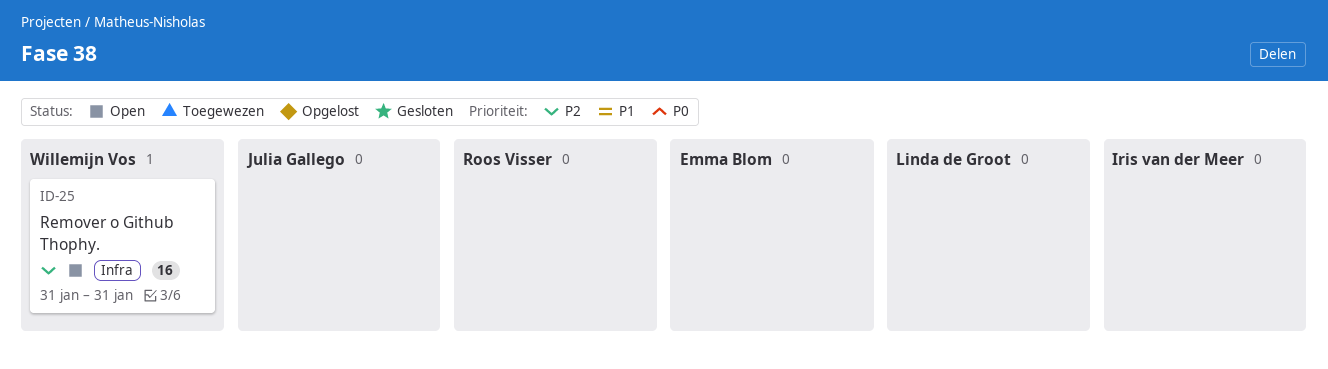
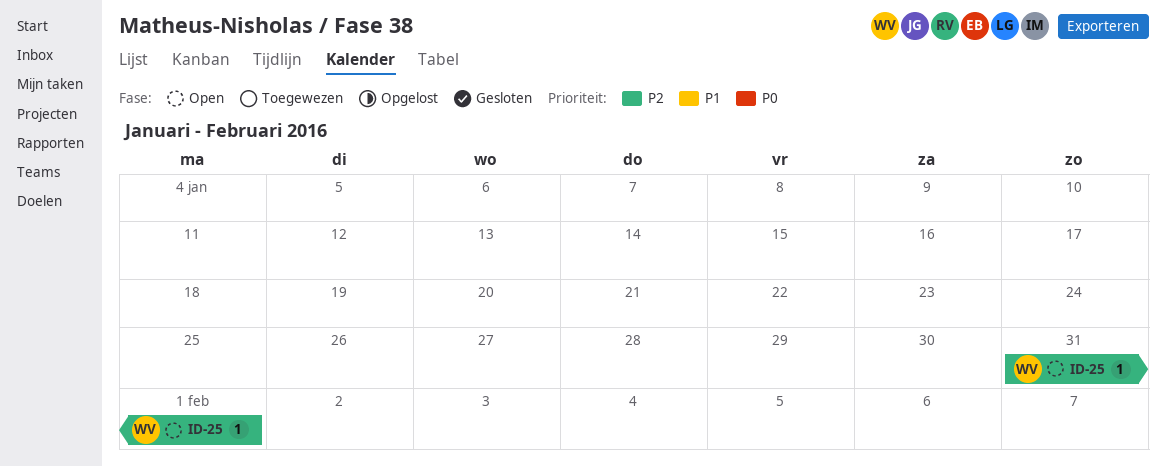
ID-25, estimate: 16 -> 1
ID-25, due: Jan 31 -> Feb 1

